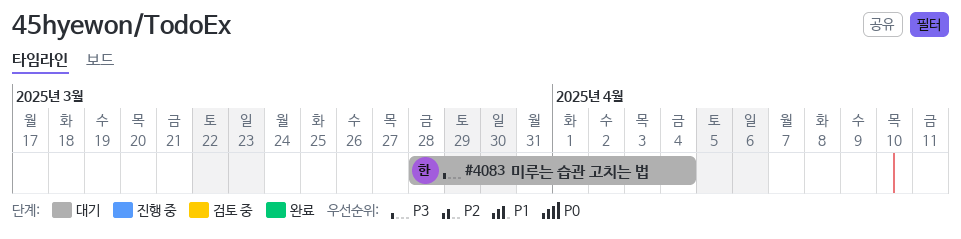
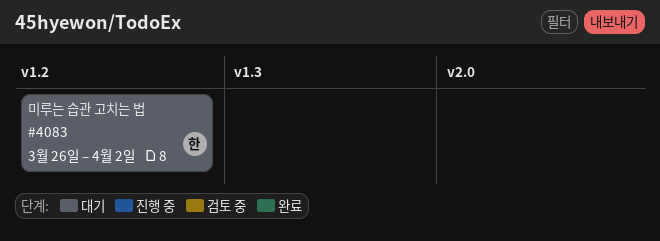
#4083, start: Mar 28 -> Mar 26
#4083, due: Apr 4 -> Apr 2

